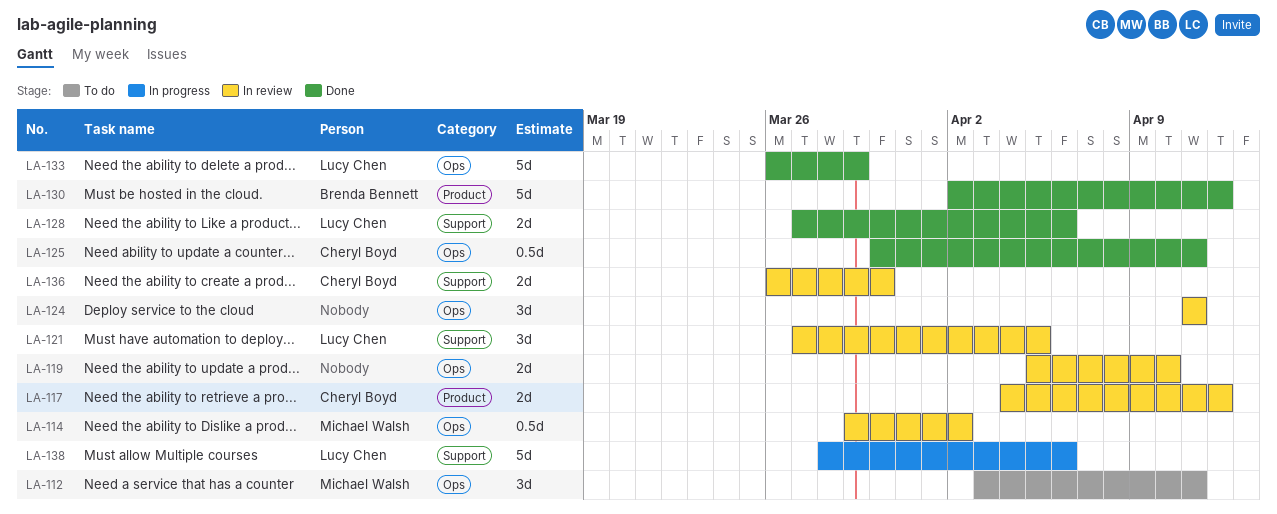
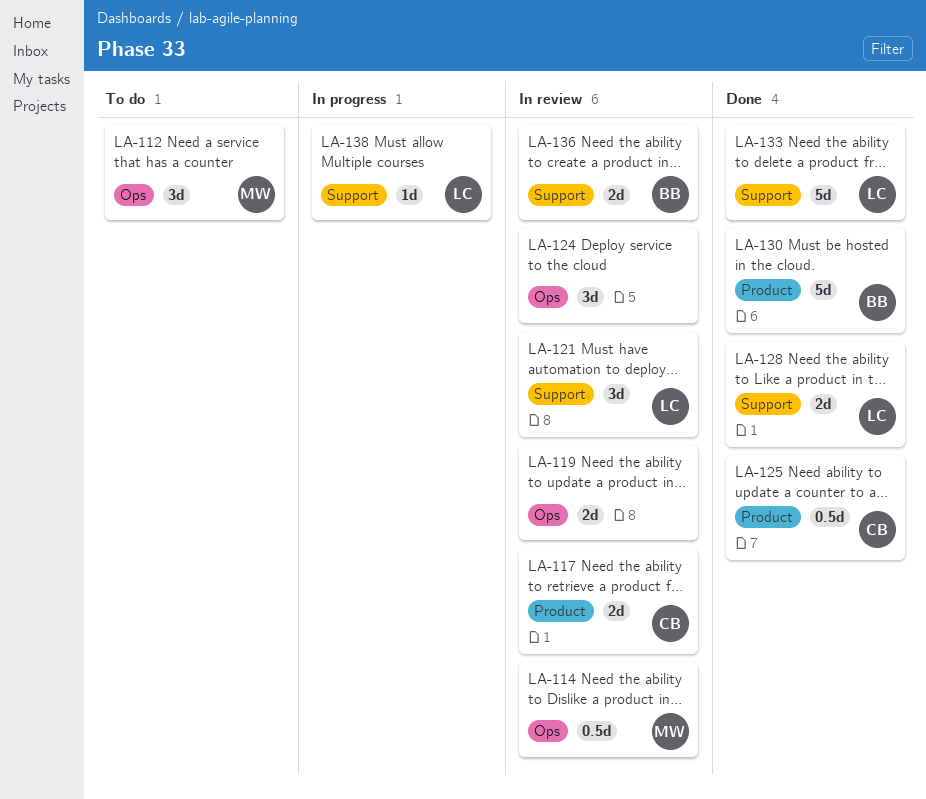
LA-125, label: Ops -> Product
LA-133, label: Ops -> Support
LA-136, owner: Cheryl Boyd -> Brenda Bennett
LA-138, estimate: 5d -> 1d

